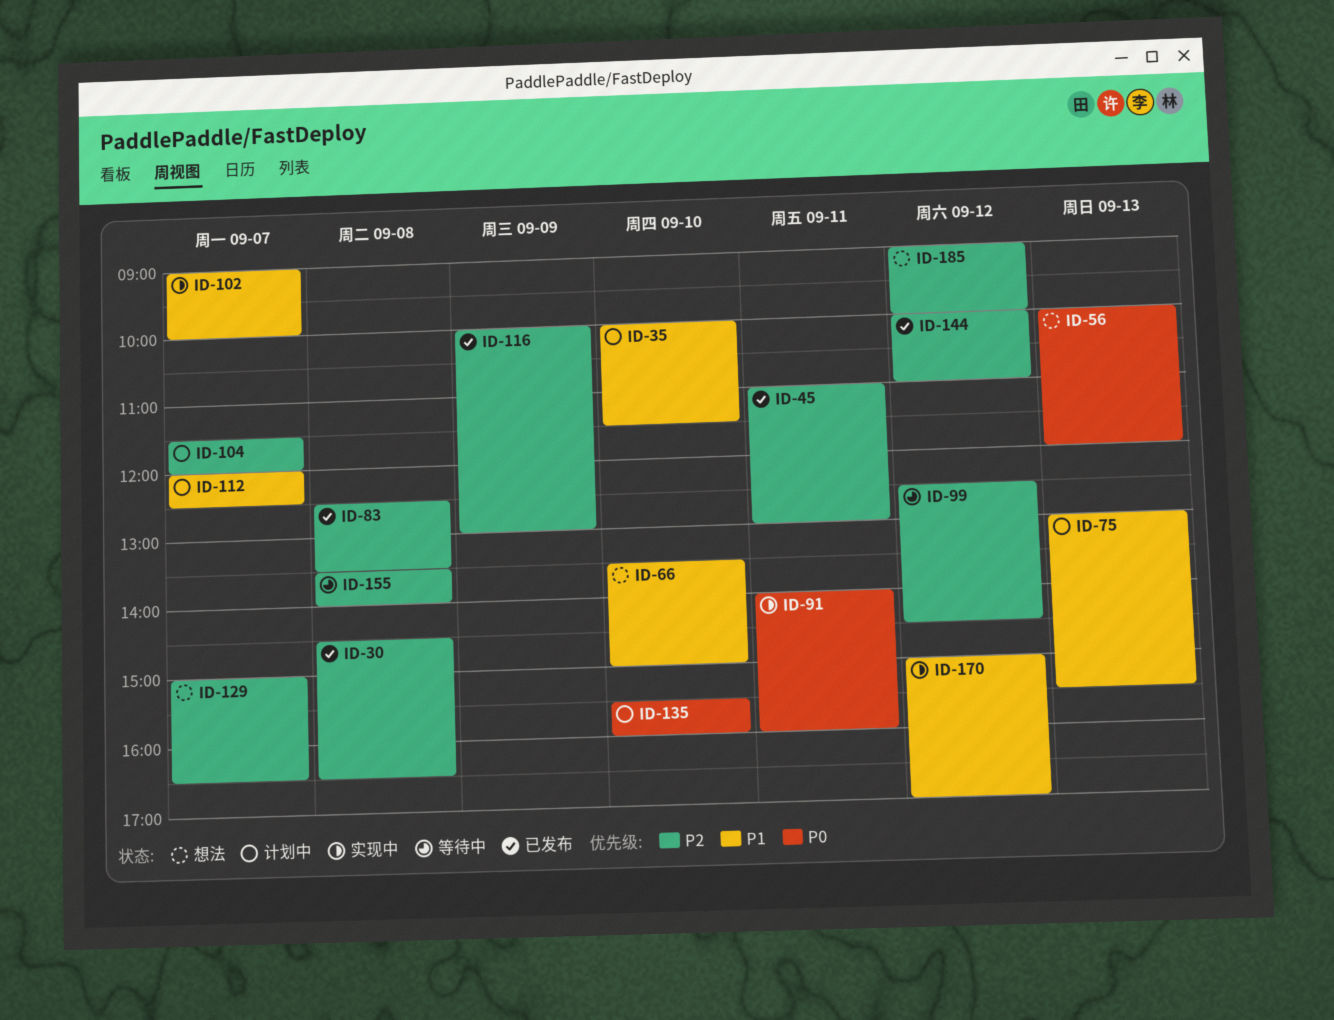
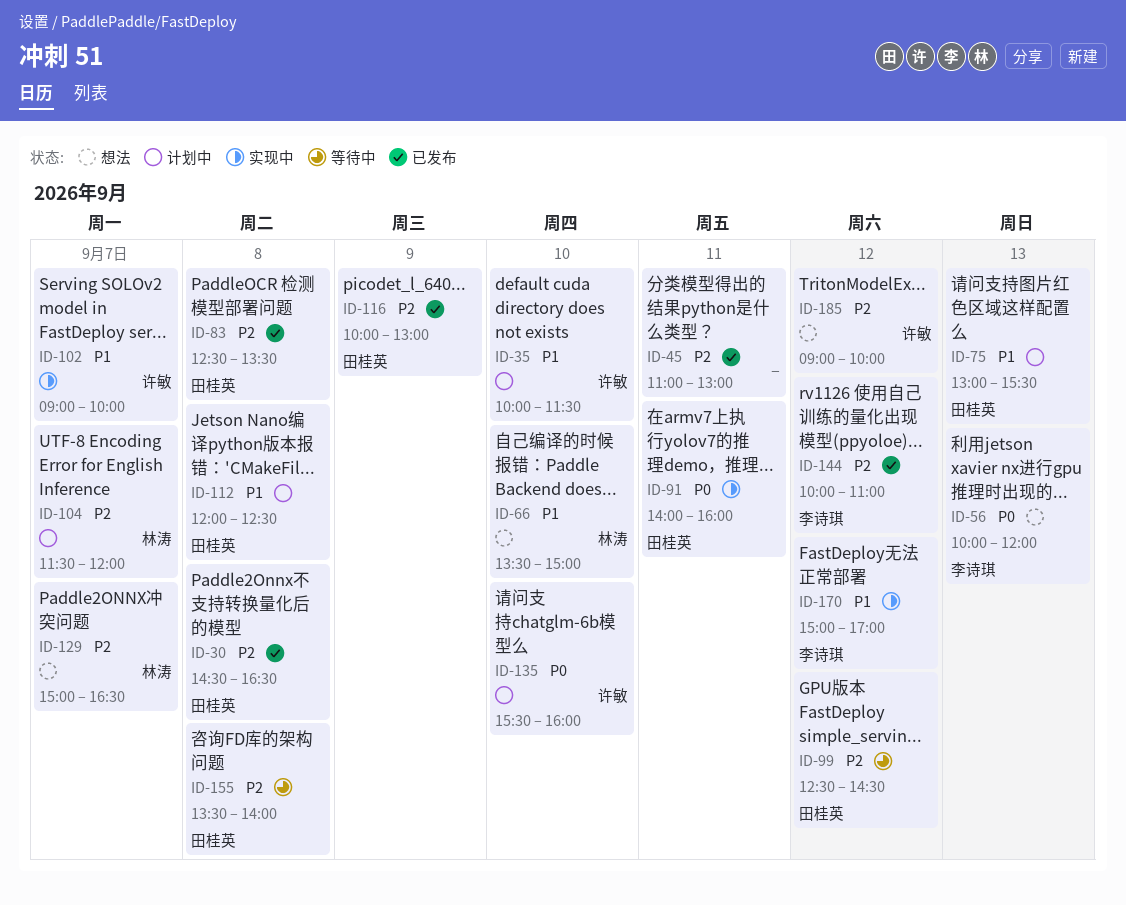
ID-112, day: Sep 7 -> Sep 8

